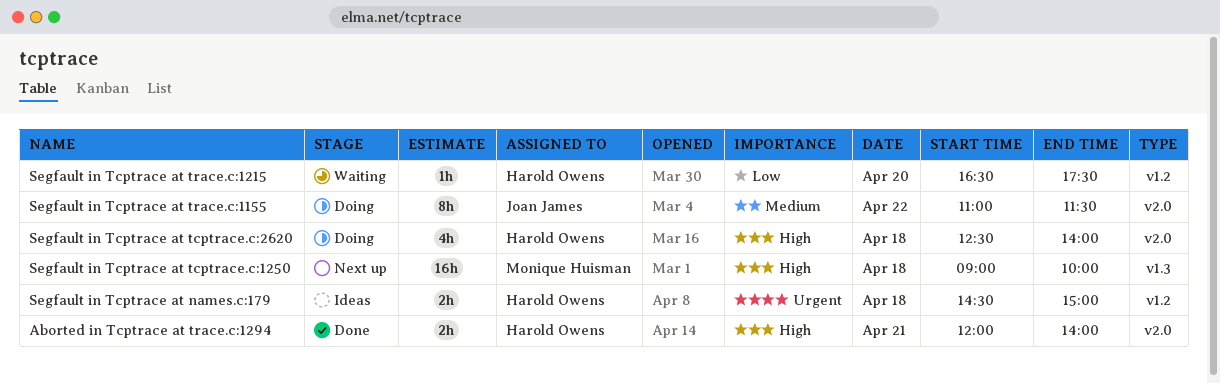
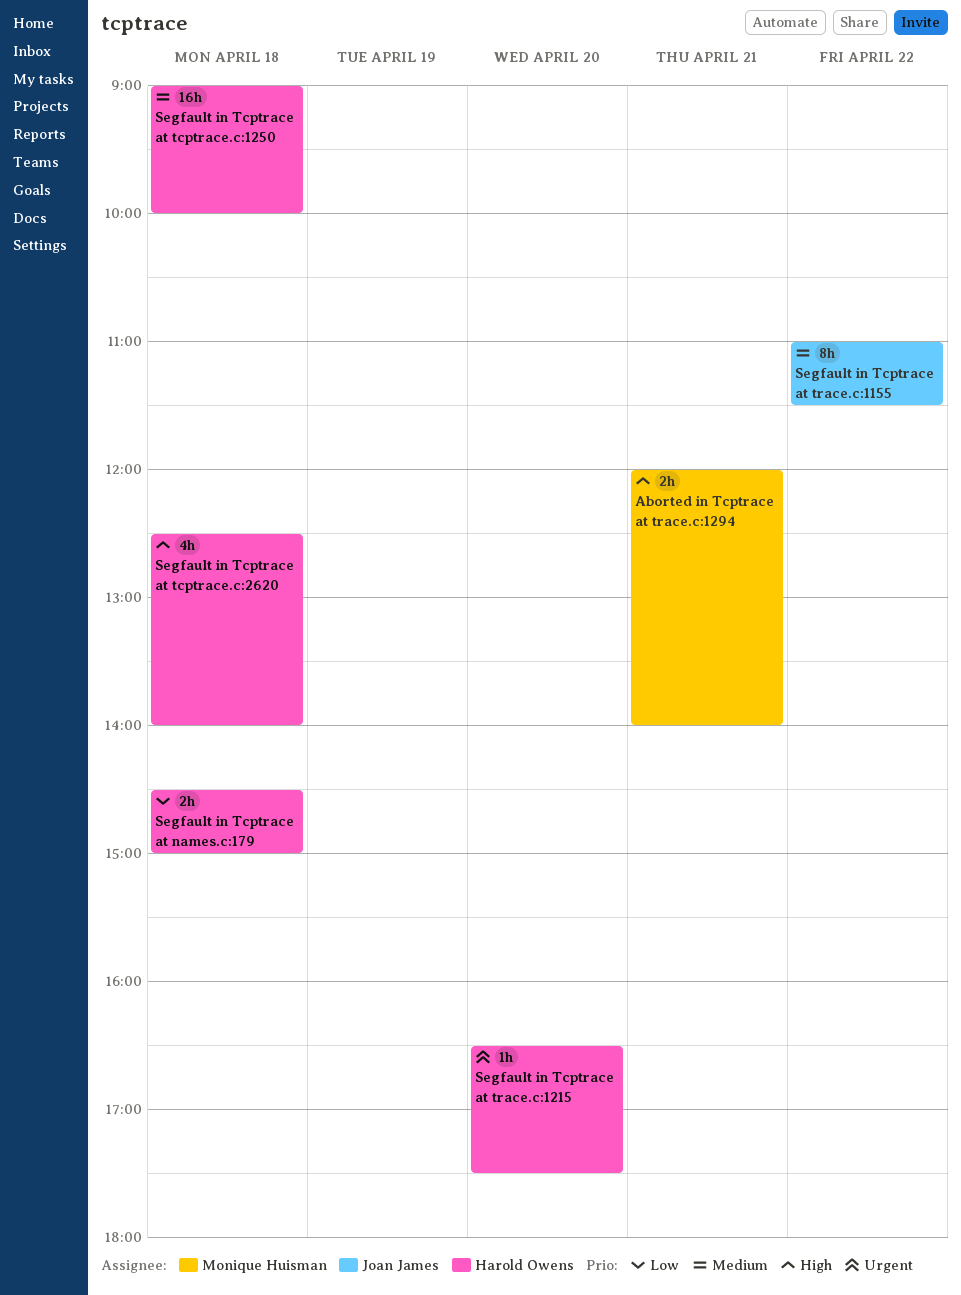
Aborted in Tcptrace at trace.c:1294, owner: Harold Owens -> Monique Huisman
Segfault in Tcptrace at names.c:179, priority: Urgent -> Low
Segfault in Tcptrace at tcptrace.c:1250, owner: Monique Huisman -> Harold Owens
Segfault in Tcptrace at tcptrace.c:1250, priority: High -> Medium
Segfault in Tcptrace at trace.c:1215, priority: Low -> Urgent

